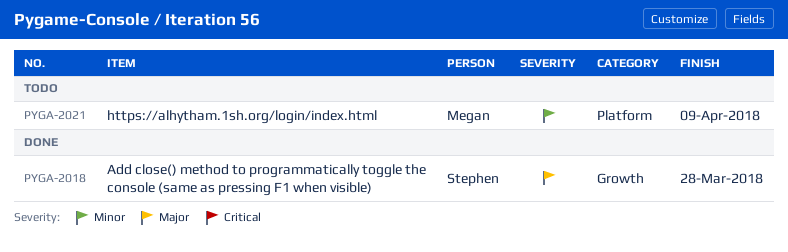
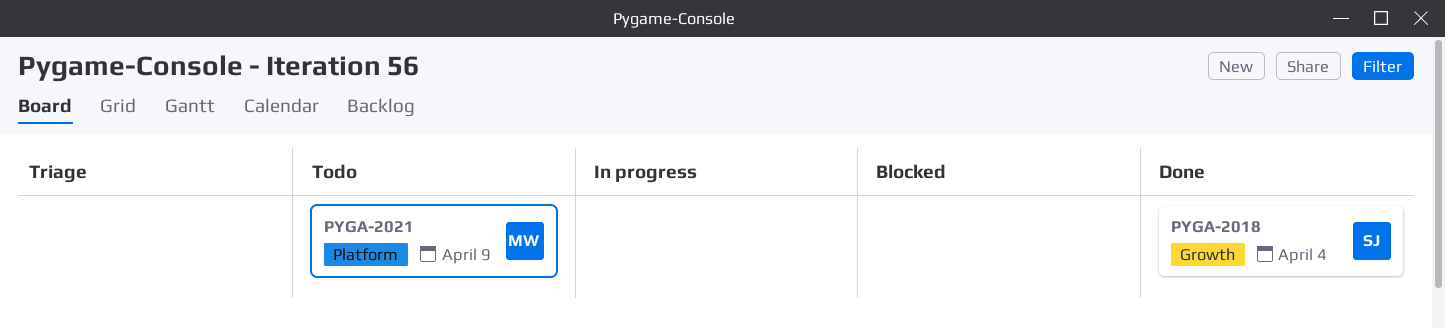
PYGA-2018, due: Mar 28 -> Apr 4

